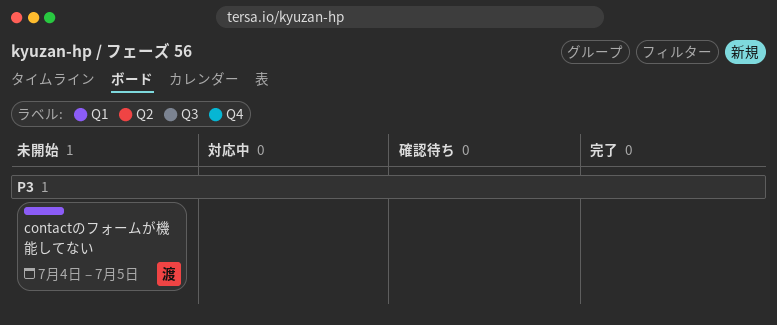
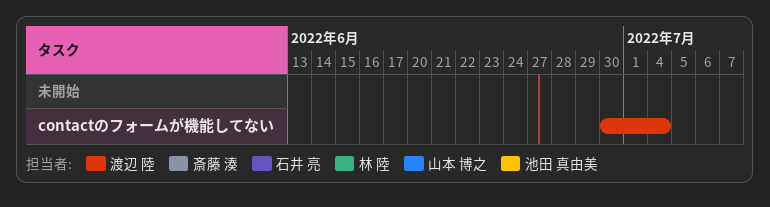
contactのフォームが機能してない, start: Jul 4 -> Jun 30
contactのフォームが機能してない, due: Jul 5 -> Jul 4

